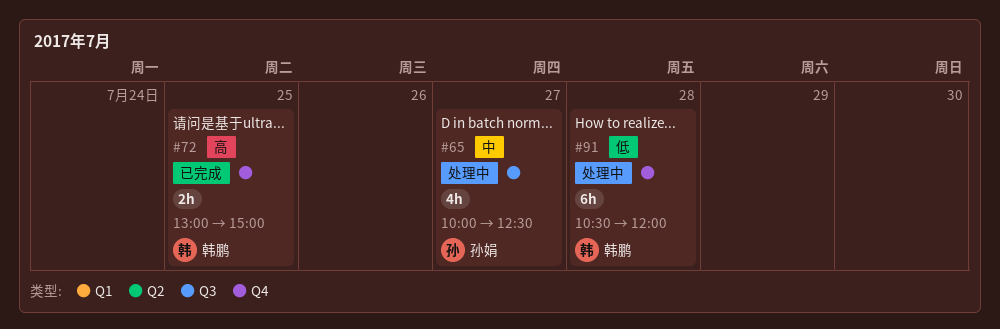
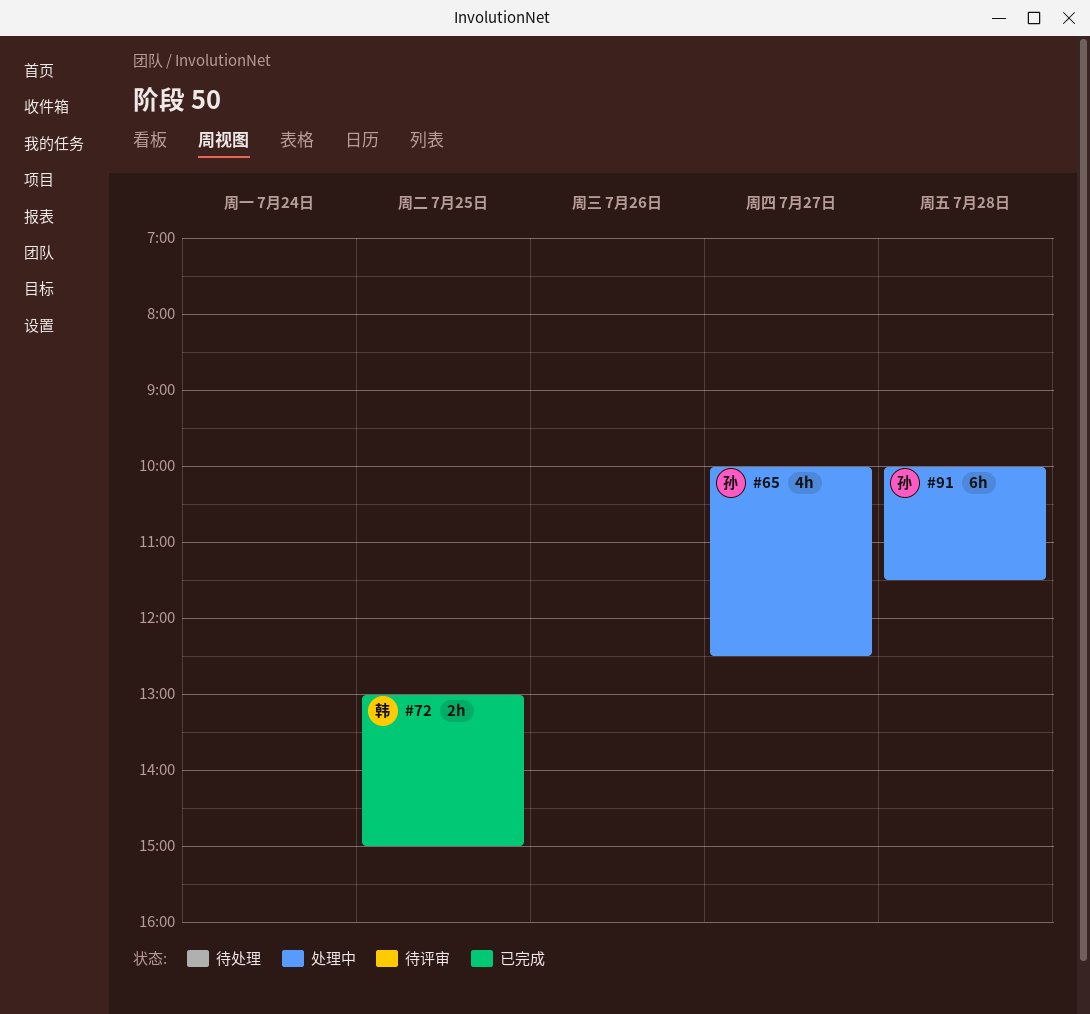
#91, owner: 韩鹏 -> 孙娟
#91, begins: 10:30 -> 10:00
#91, ends: 12:00 -> 11:30

